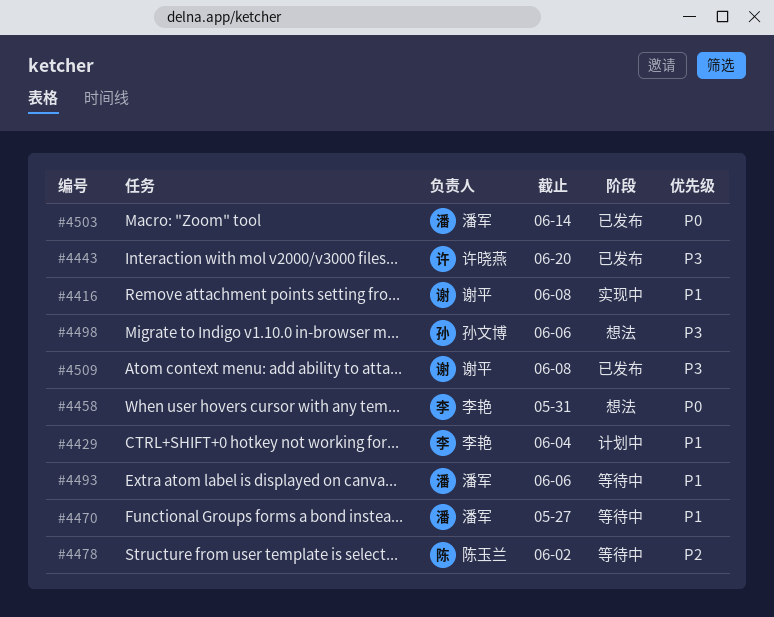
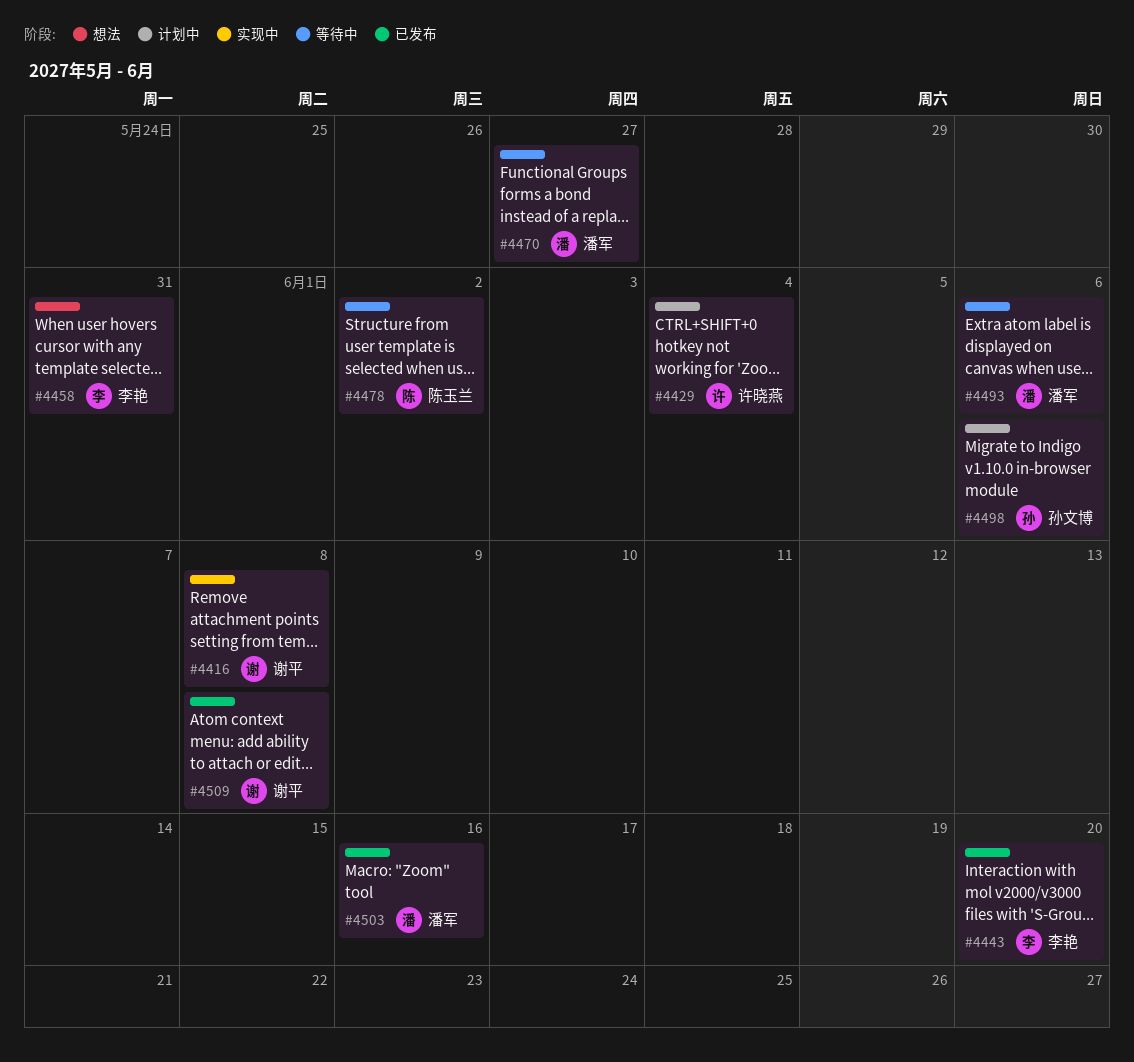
#4429, owner: 李艳 -> 许晓燕
#4443, owner: 许晓燕 -> 李艳
#4498, status: 想法 -> 计划中
#4503, due: Jun 14 -> Jun 16

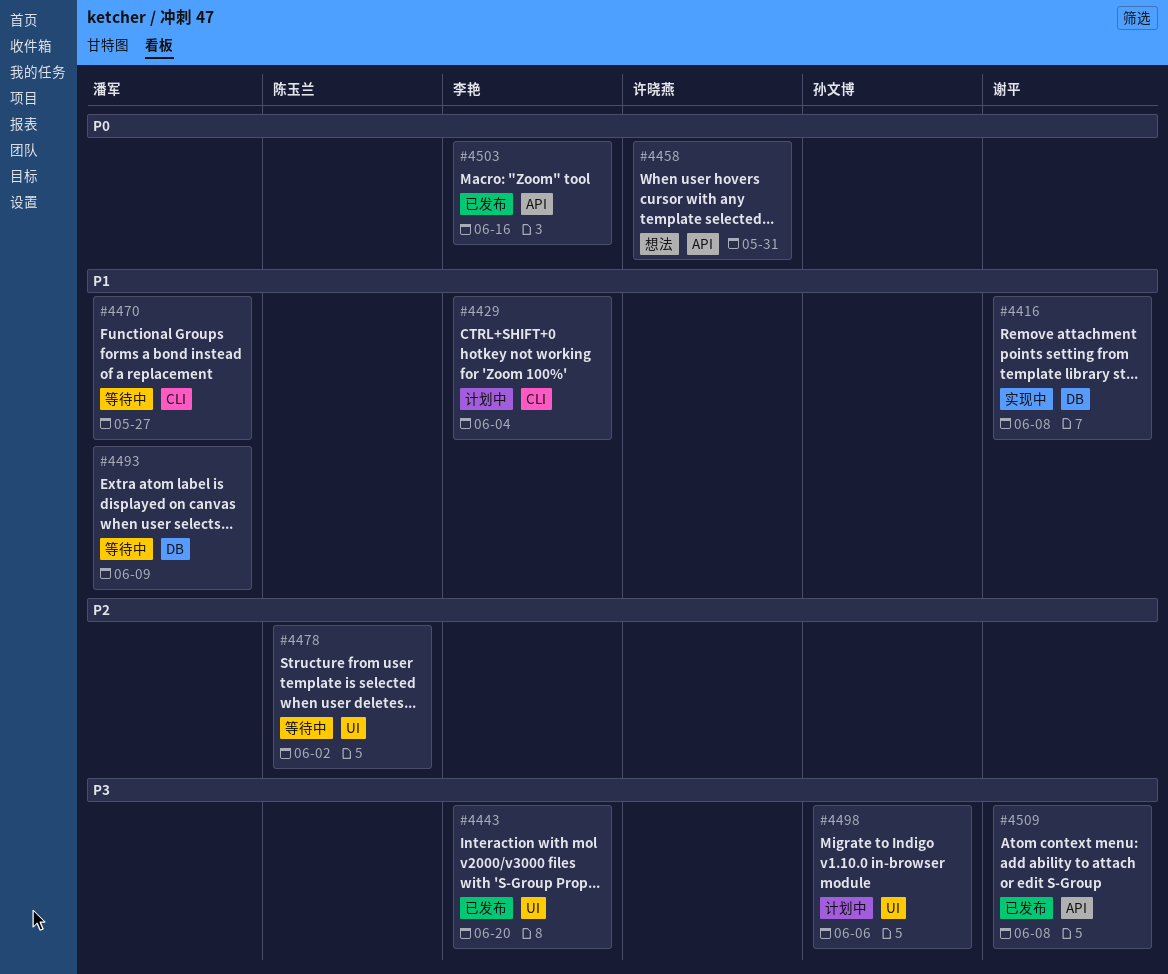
#4429, owner: 许晓燕 -> 李艳
#4458, owner: 李艳 -> 许晓燕
#4493, due: Jun 6 -> Jun 9
#4503, owner: 潘军 -> 李艳

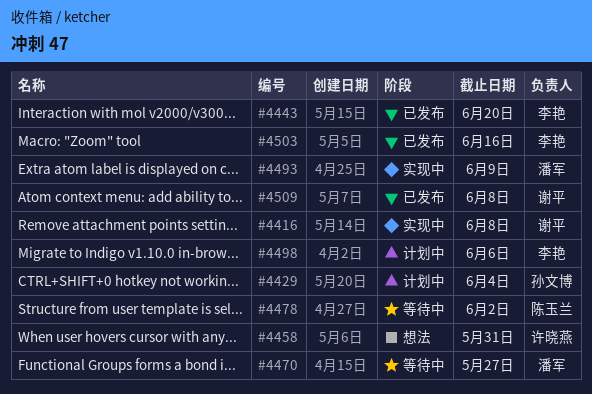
#4429, owner: 李艳 -> 孙文博
#4493, status: 等待中 -> 实现中
#4498, owner: 孙文博 -> 李艳

